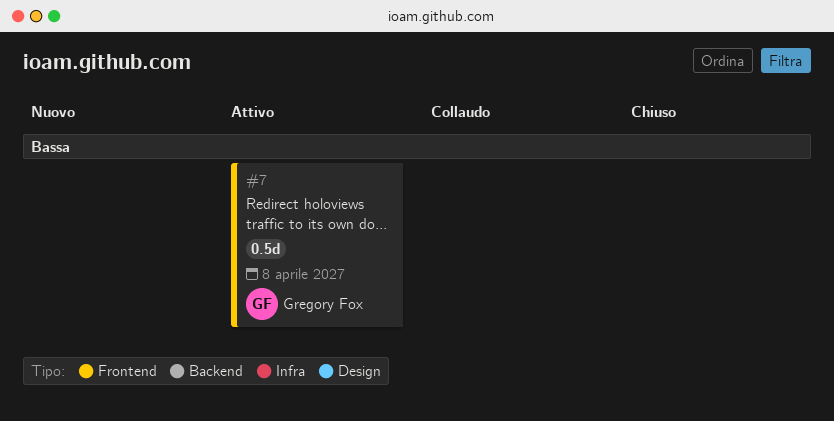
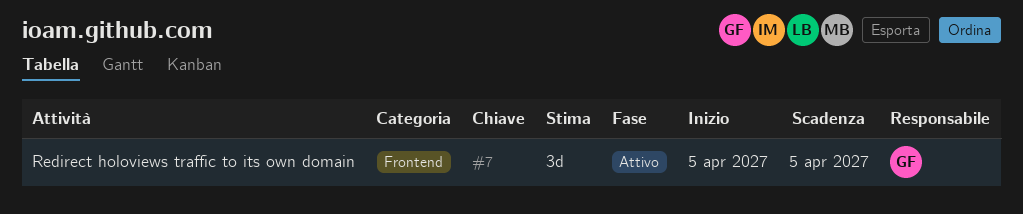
#7, estimate: 0.5d -> 3d
#7, due: Apr 8 -> Apr 5

